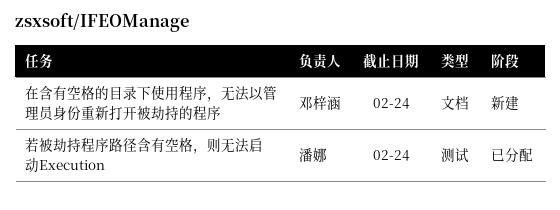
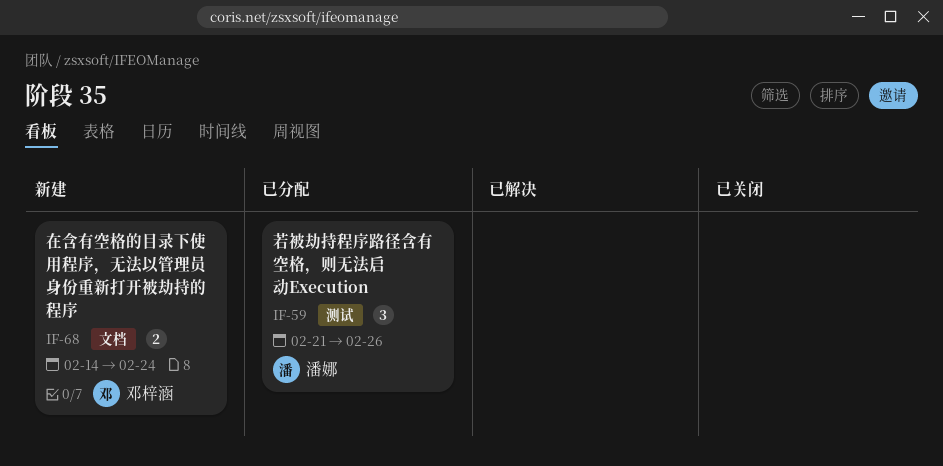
若被劫持程序路径含有空格，则无法启动Execution, due: Feb 24 -> Feb 26

